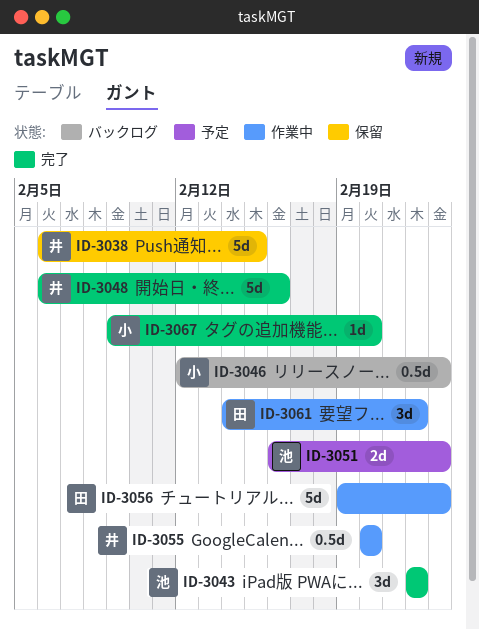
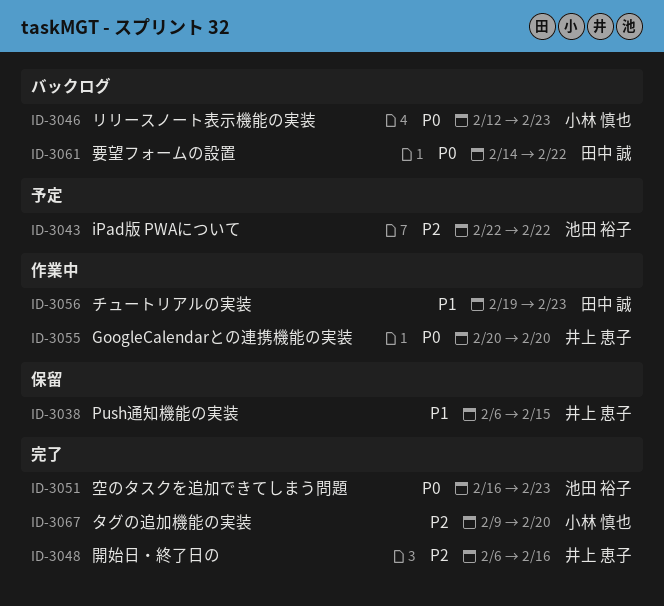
ID-3043, status: 完了 -> 予定
ID-3051, status: 予定 -> 完了
ID-3061, status: 作業中 -> バックログ

